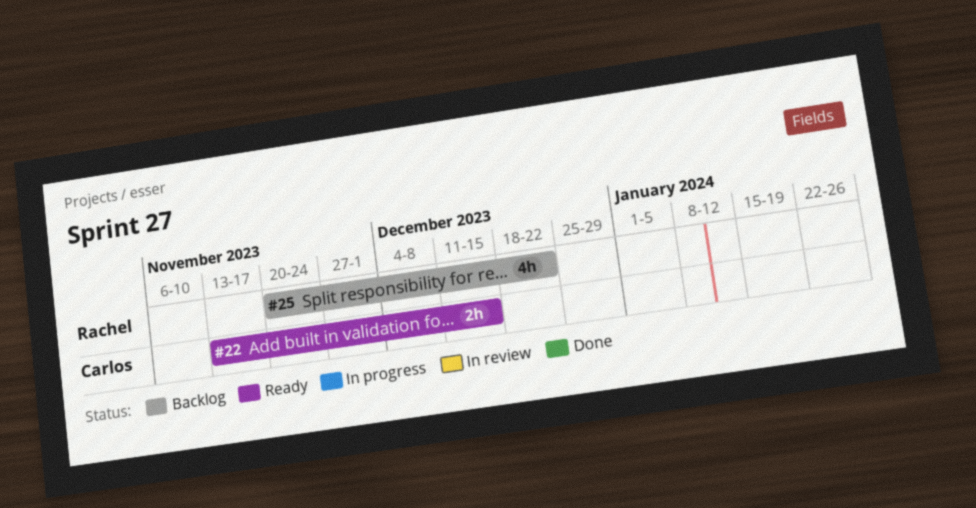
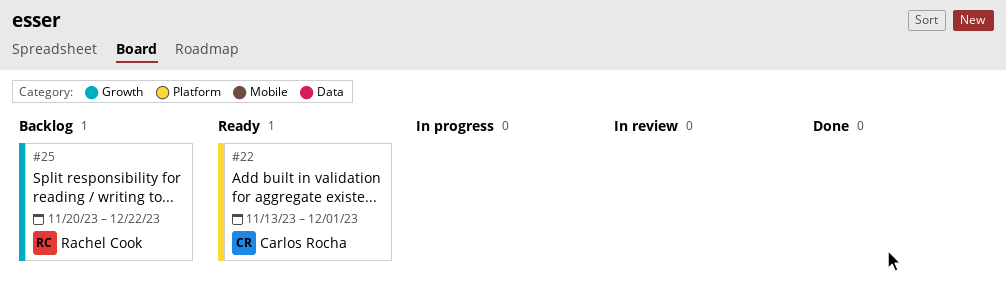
#22, due: Dec 15 -> Dec 1

